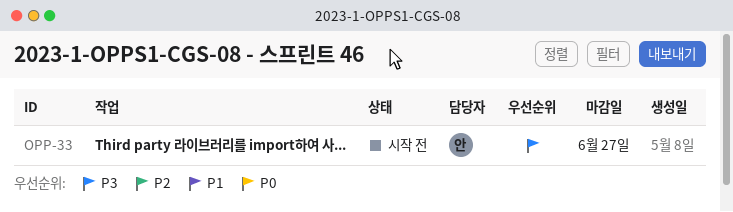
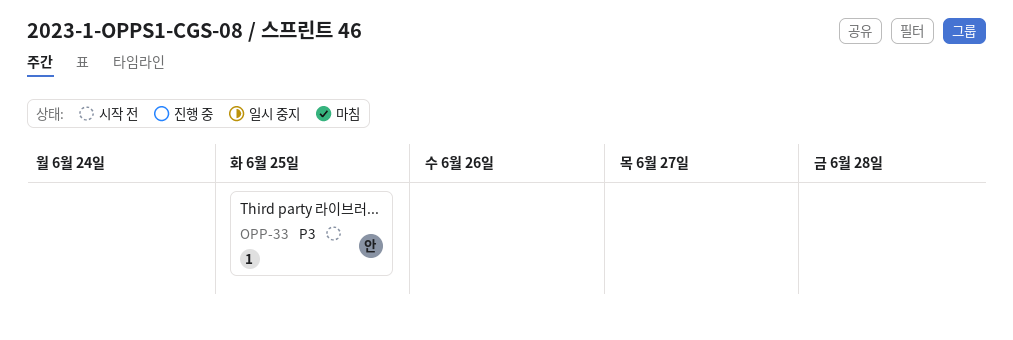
OPP-33, due: Jun 27 -> Jun 25

